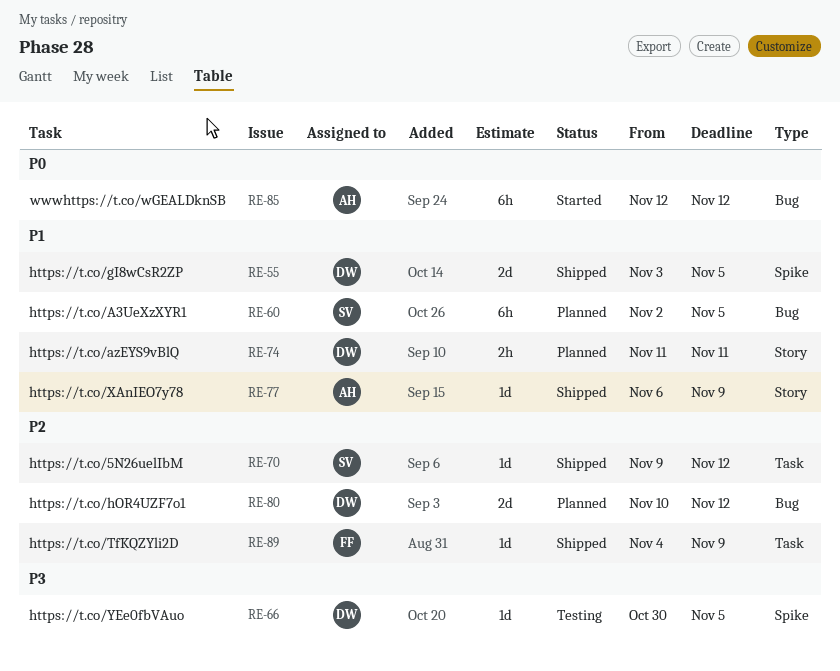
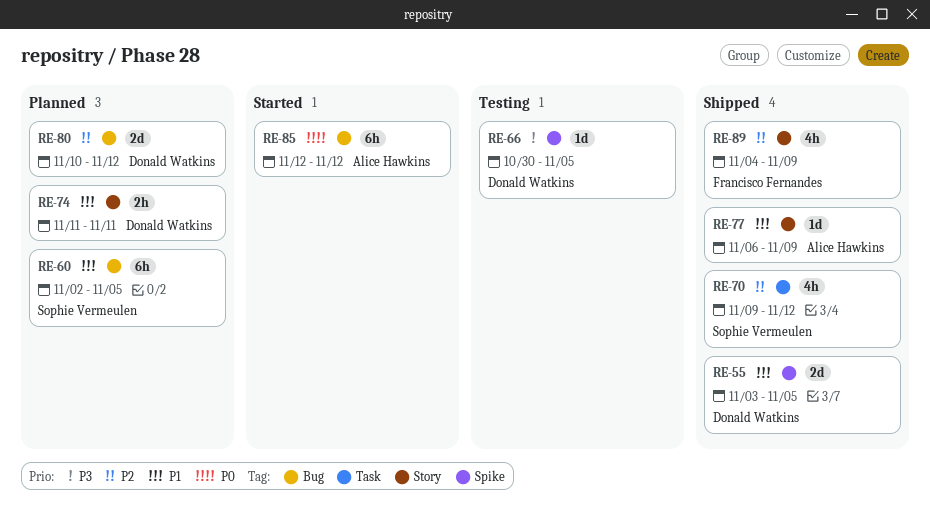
RE-70, estimate: 1d -> 4h
RE-89, label: Task -> Story
RE-89, estimate: 1d -> 4h

